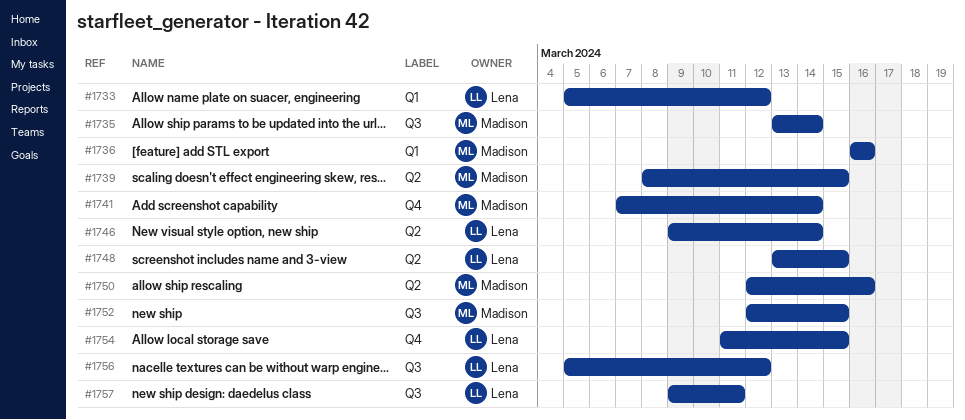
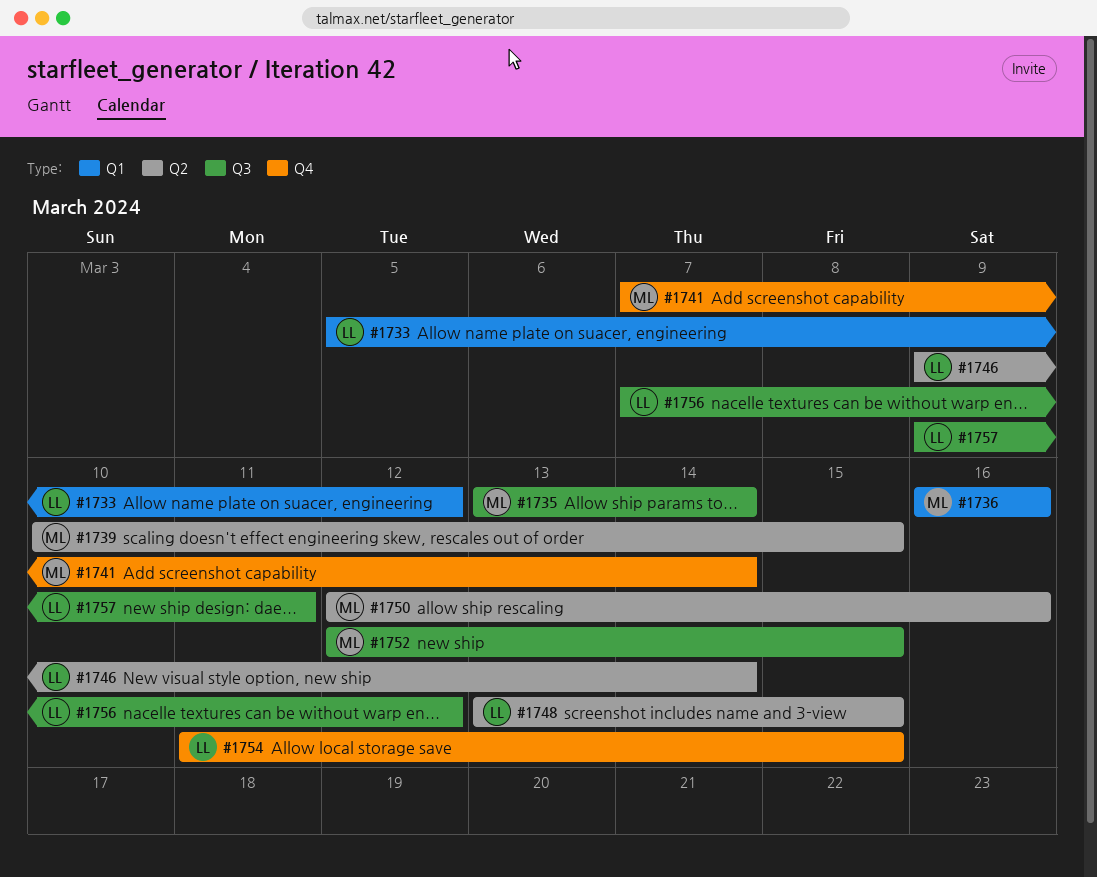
#1739, start: Mar 8 -> Mar 10
#1756, start: Mar 5 -> Mar 7

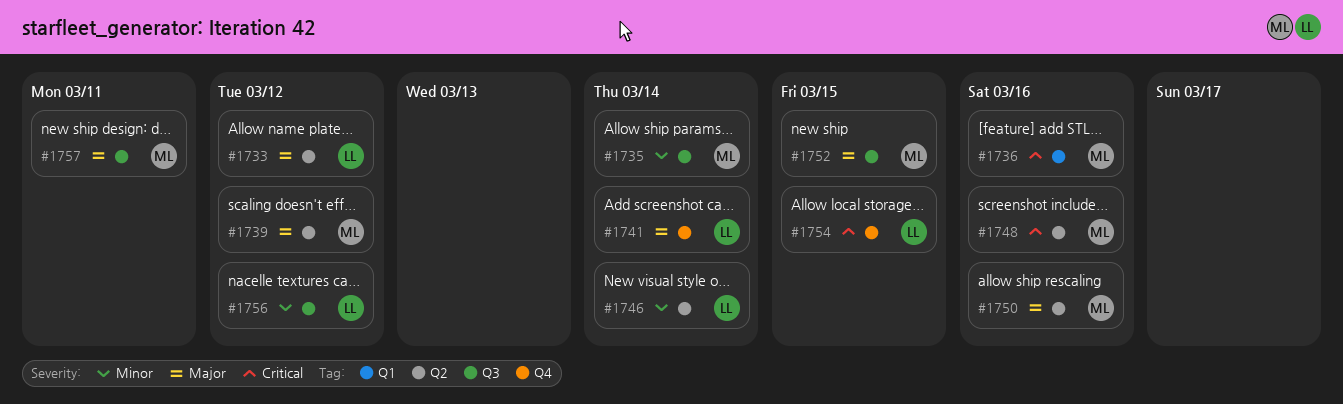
#1733, label: Q1 -> Q2
#1739, due: Mar 15 -> Mar 12
#1741, owner: ML -> LL
#1748, owner: LL -> ML
#1748, due: Mar 15 -> Mar 16
#1757, owner: LL -> ML

